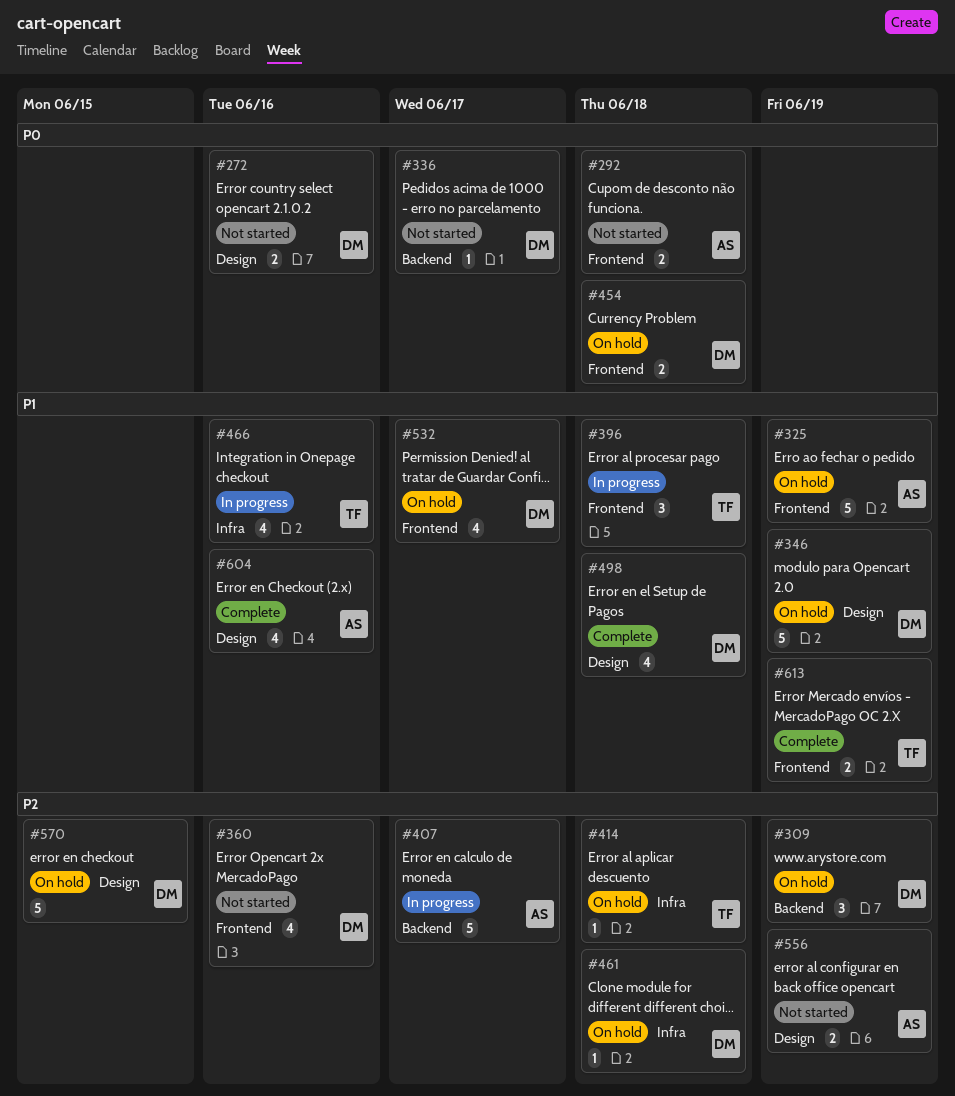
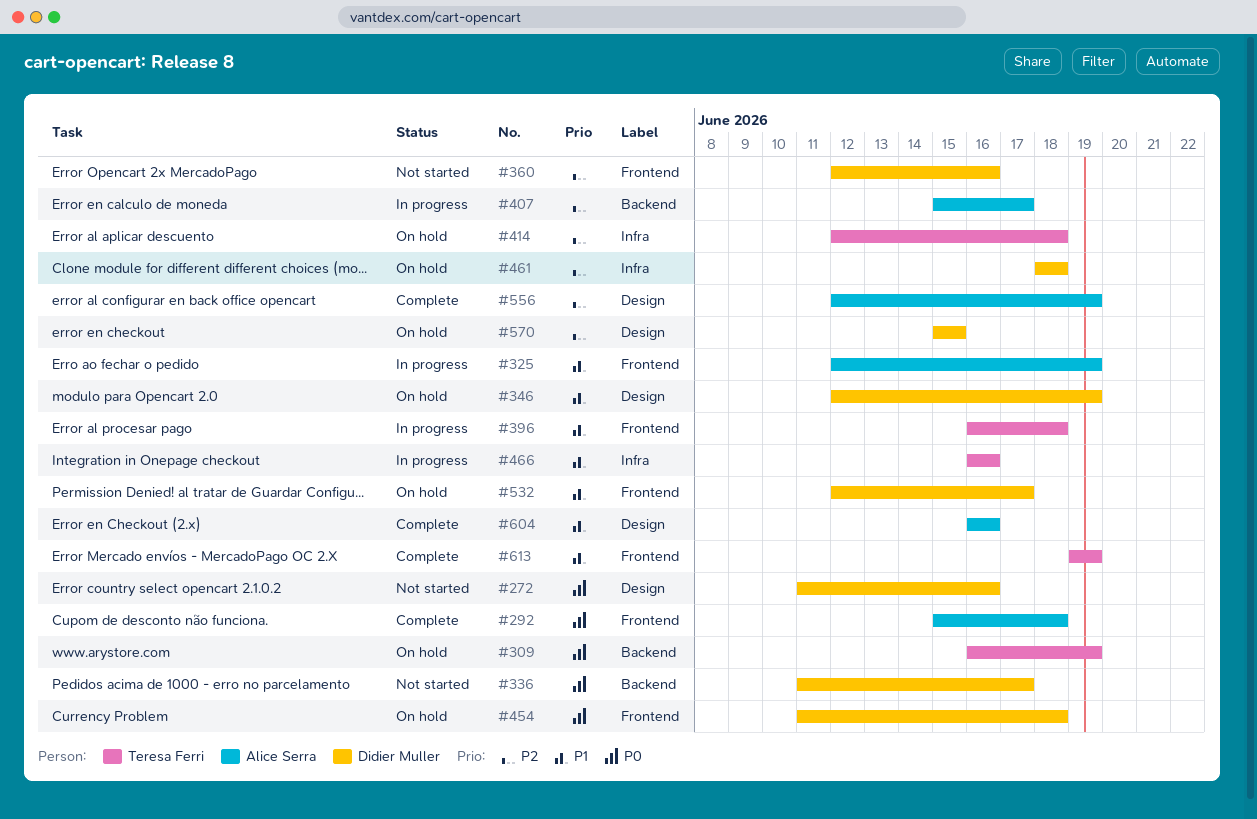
#292, status: Not started -> Complete
#309, owner: Didier Muller -> Teresa Ferri
#309, priority: P2 -> P0
#325, status: On hold -> In progress
#498: present -> none
#556, status: Not started -> Complete

